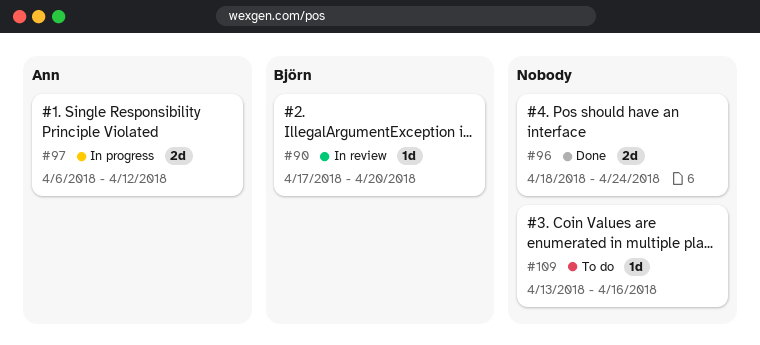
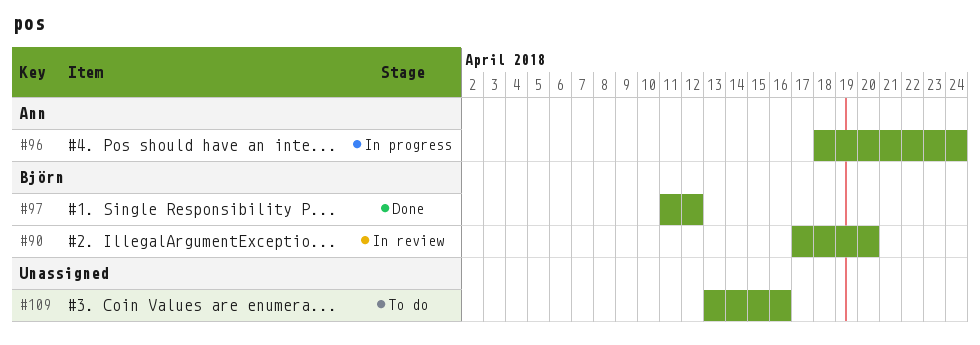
#96, status: Done -> In progress
#96, owner: none -> Ann
#97, status: In progress -> Done
#97, owner: Ann -> Björn
#97, start: Apr 6 -> Apr 11

